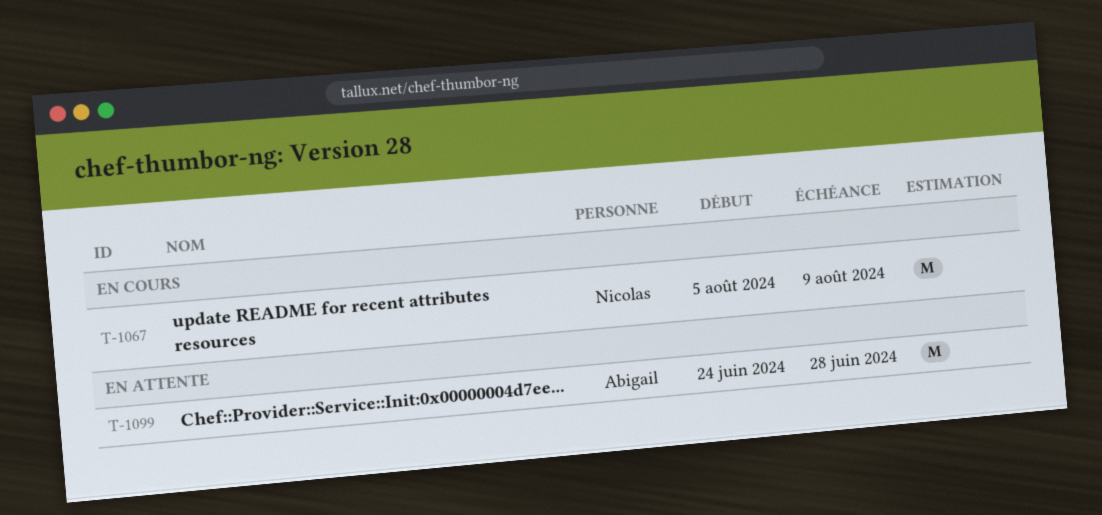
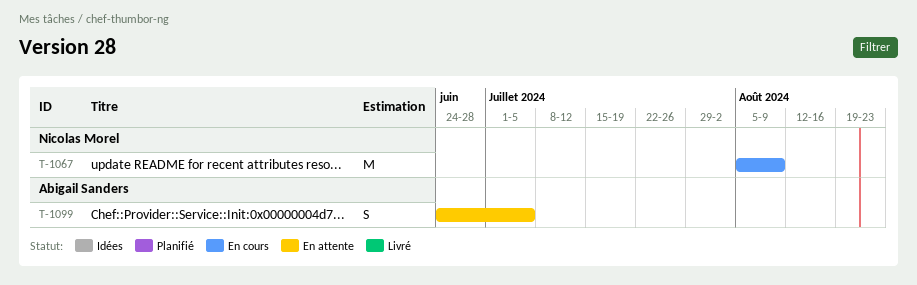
T-1099, estimate: M -> S
T-1099, due: Jun 28 -> Jul 5

